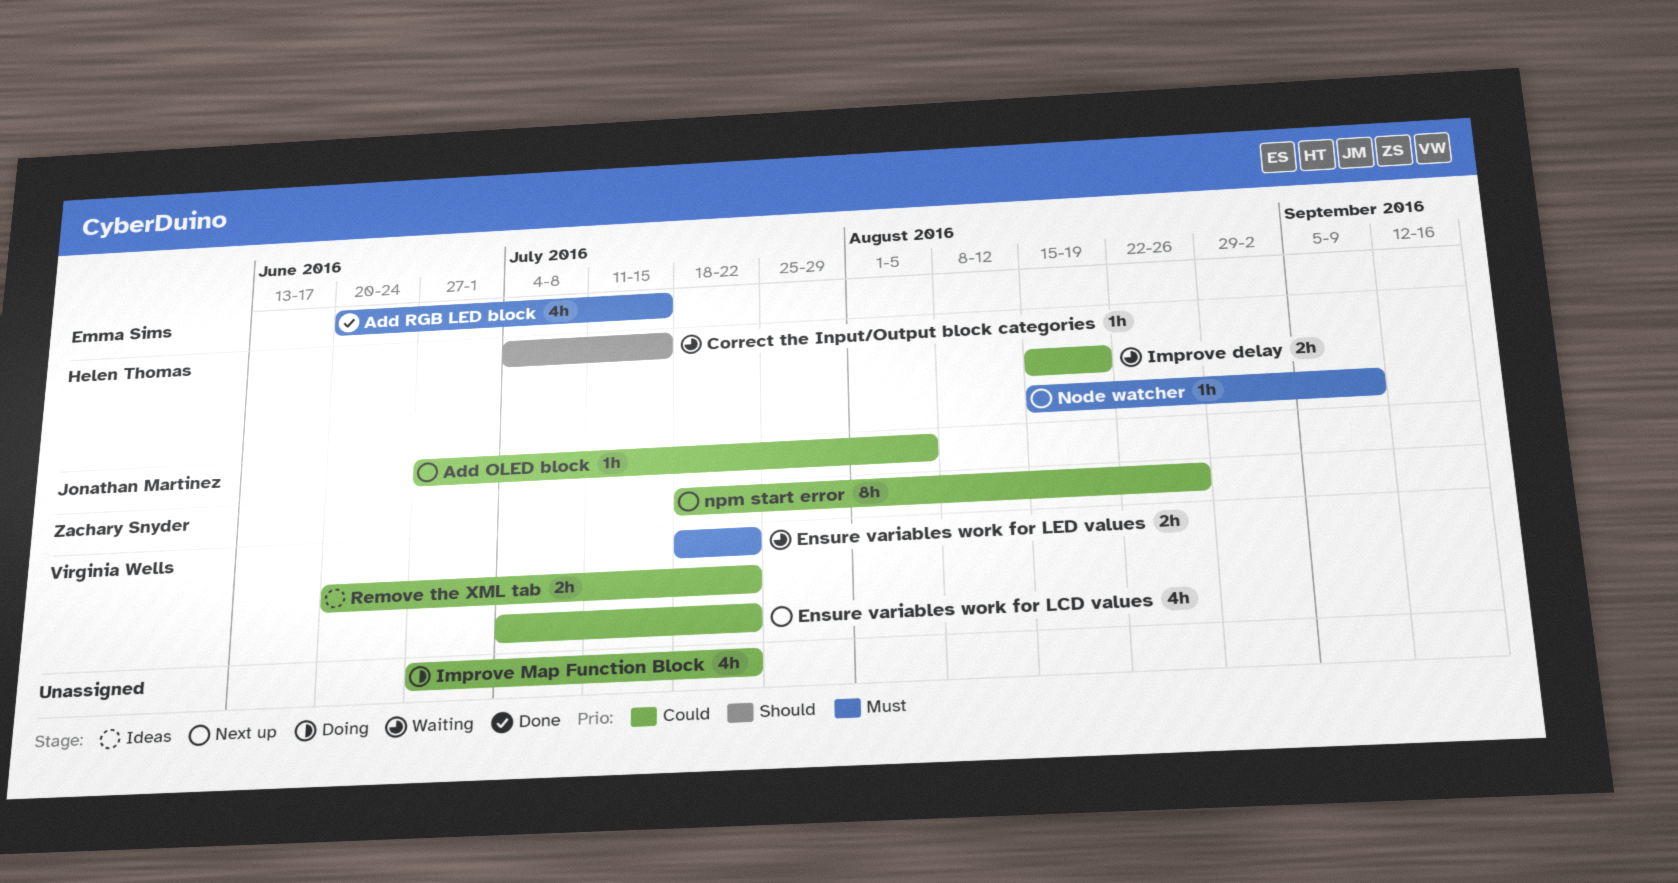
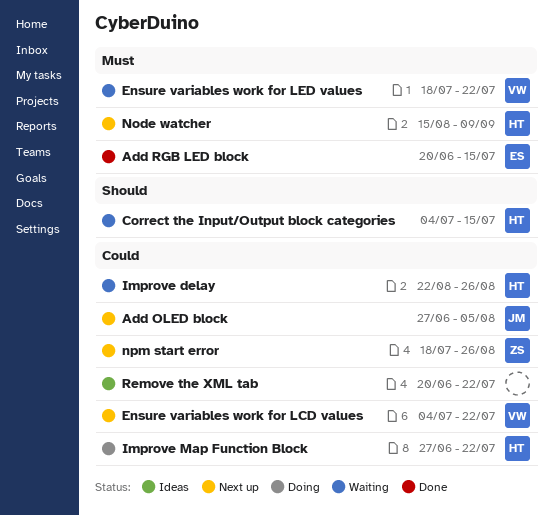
Improve delay, start: Aug 15 -> Aug 22
Improve delay, due: Aug 19 -> Aug 26
Improve Map Function Block, owner: none -> Helen Thomas
Remove the XML tab, owner: Virginia Wells -> none

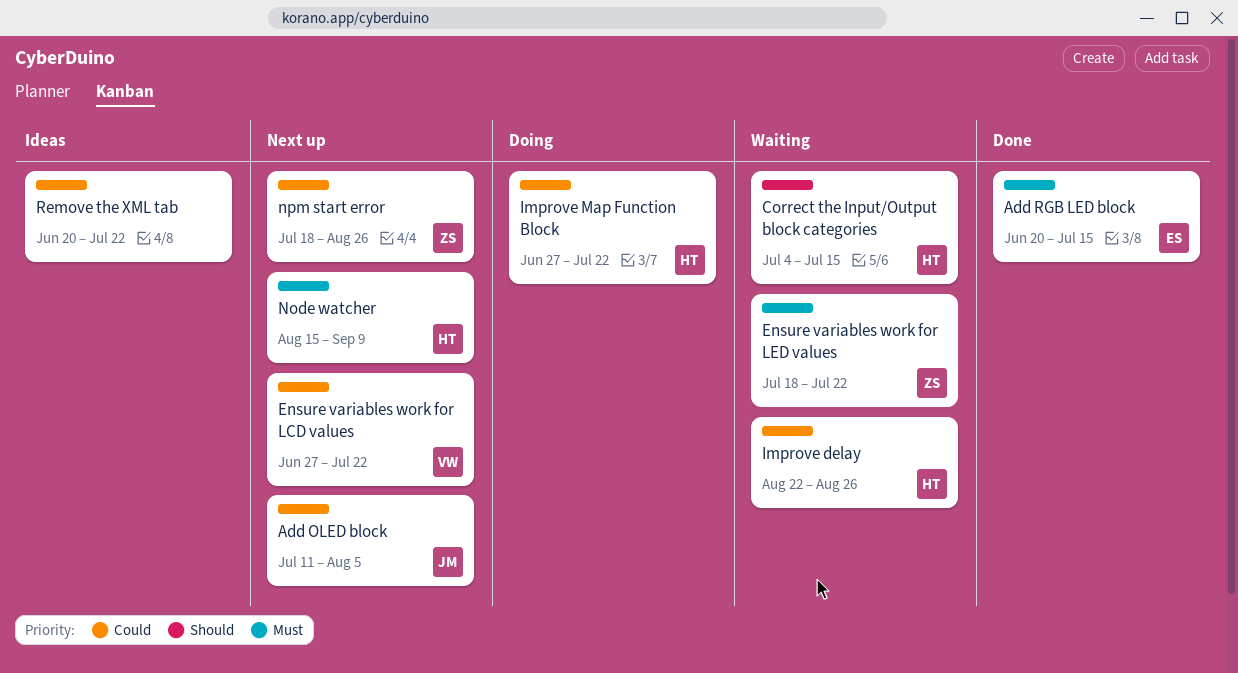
Add OLED block, start: Jun 27 -> Jul 11
Ensure variables work for LCD values, start: Jul 4 -> Jun 27
Ensure variables work for LED values, owner: VW -> ZS

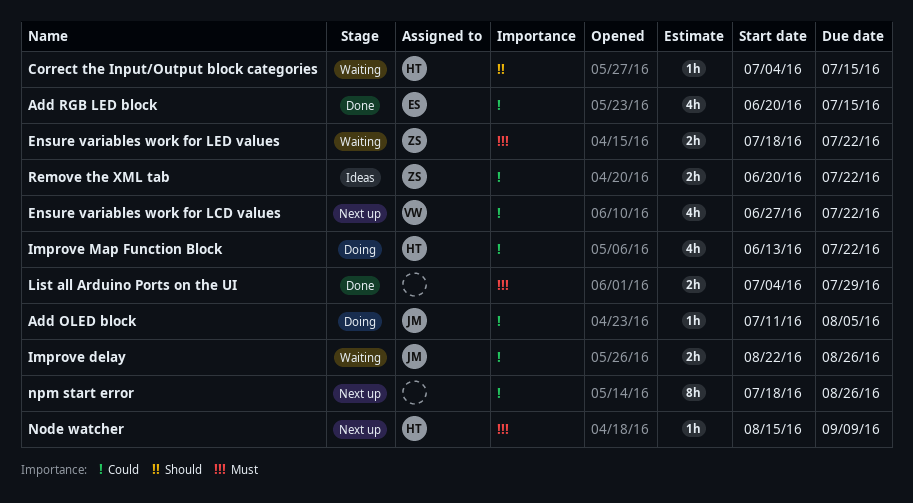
Add OLED block, status: Next up -> Doing
Add RGB LED block, priority: Must -> Could
Improve delay, owner: HT -> JM
Improve Map Function Block, start: Jun 27 -> Jun 13
List all Arduino Ports on the UI: none -> present
npm start error, owner: ZS -> none
Remove the XML tab, owner: none -> ZS

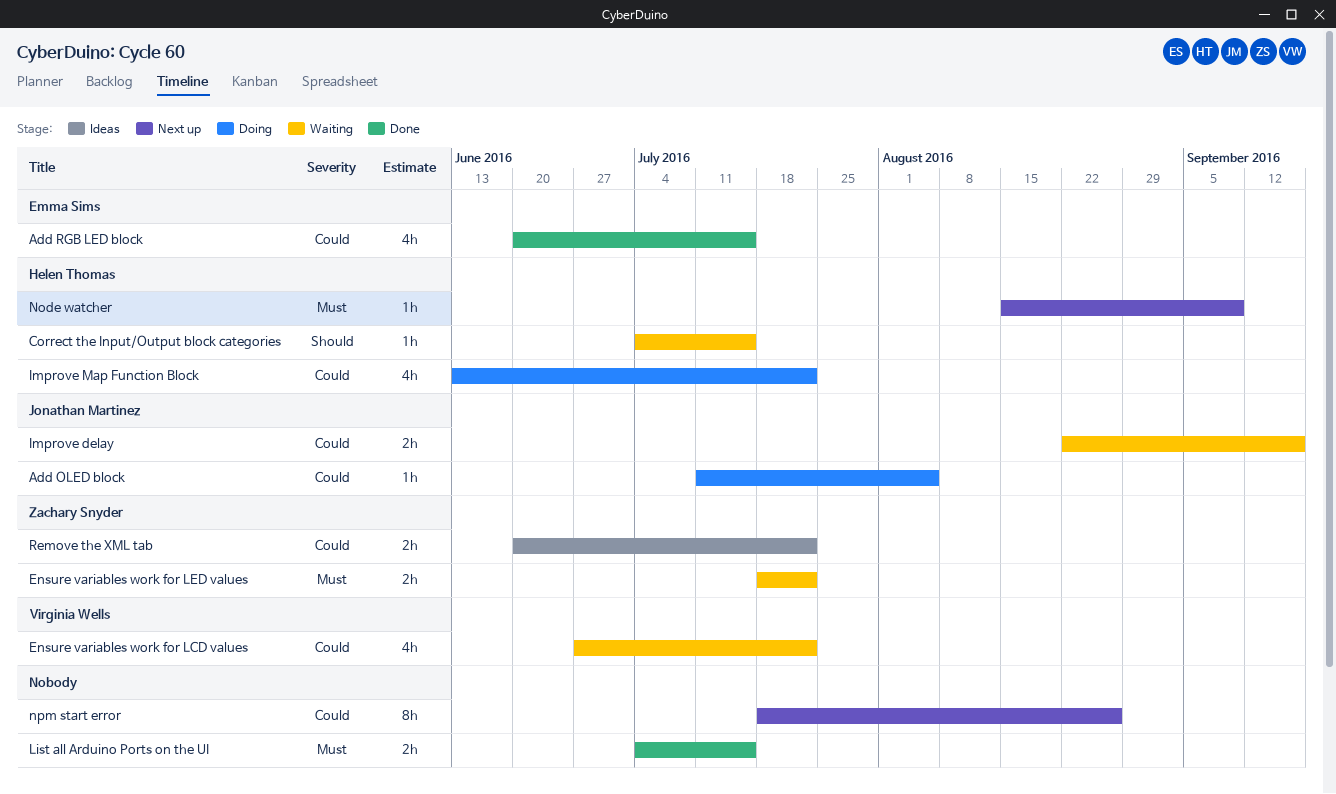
Ensure variables work for LCD values, status: Next up -> Waiting
Improve delay, due: Aug 26 -> Sep 16
List all Arduino Ports on the UI, due: Jul 29 -> Jul 15

